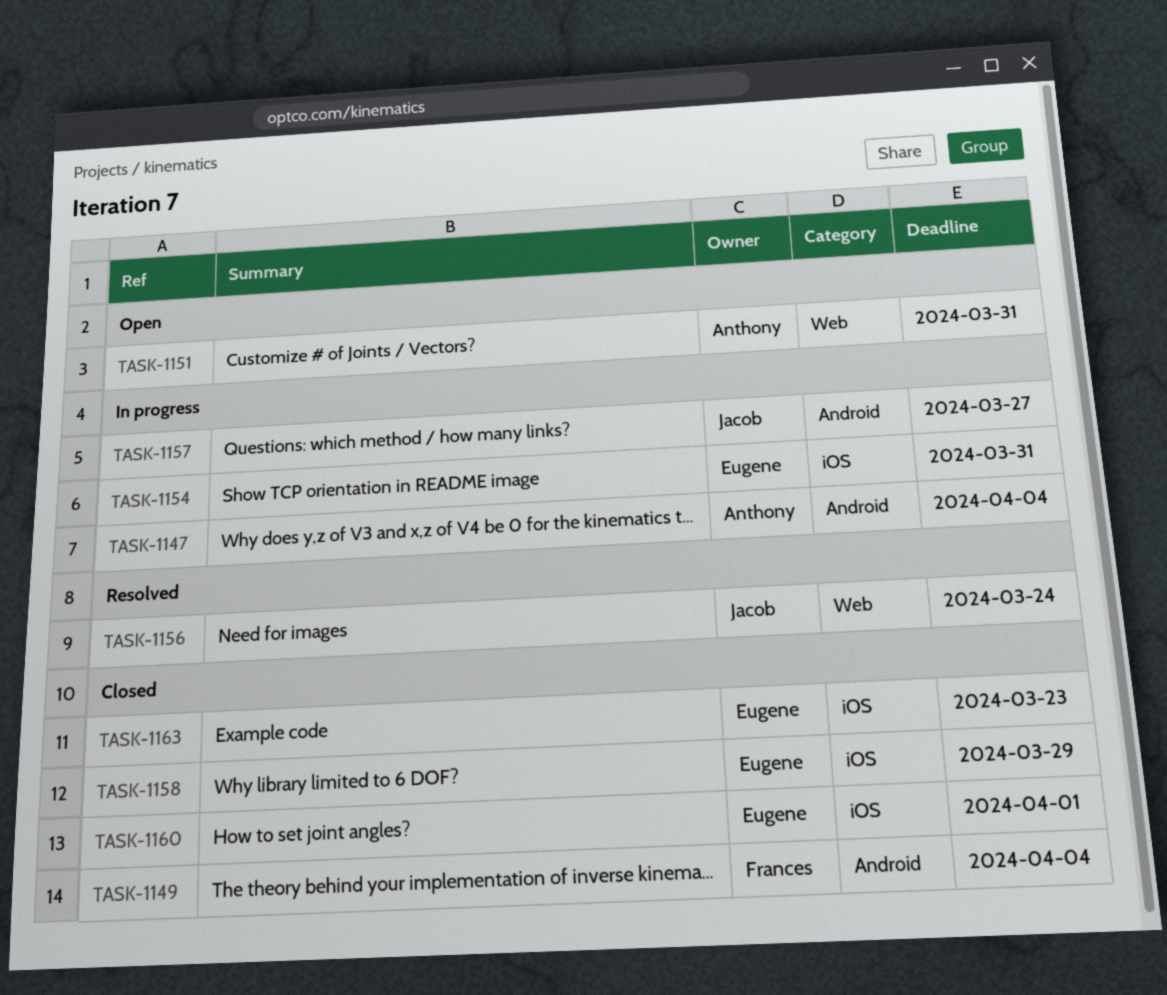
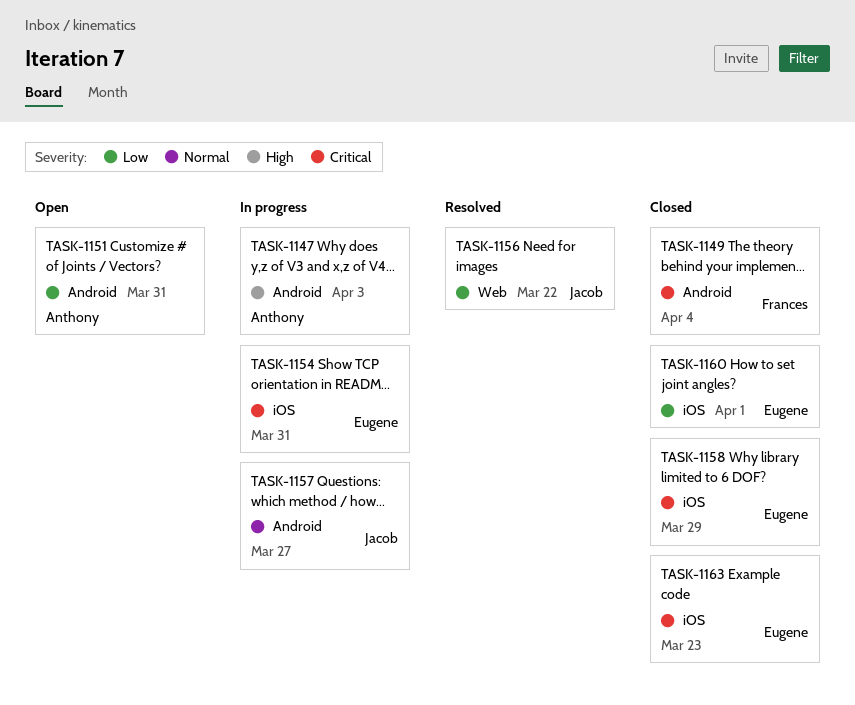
TASK-1147, due: Apr 4 -> Apr 3
TASK-1151, label: Web -> Android
TASK-1156, due: Mar 24 -> Mar 22

